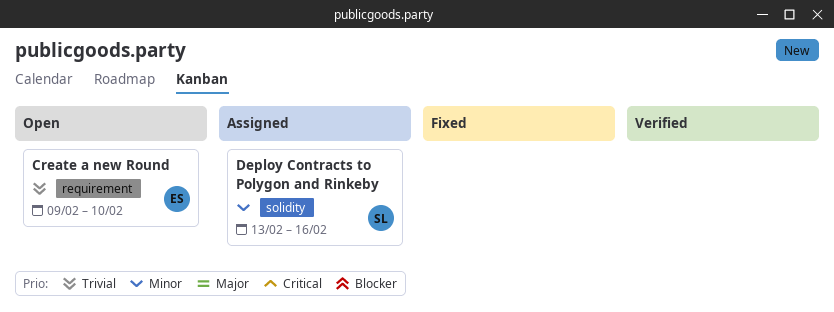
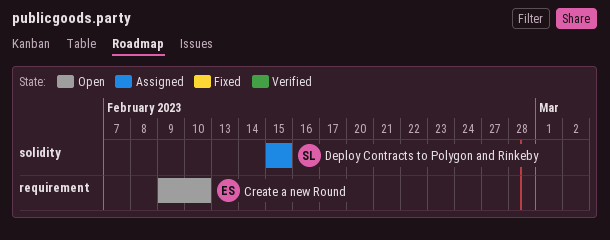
Deploy Contracts to Polygon and Rinkeby, start: Feb 13 -> Feb 15
Deploy Contracts to Polygon and Rinkeby, due: Feb 16 -> Feb 15

